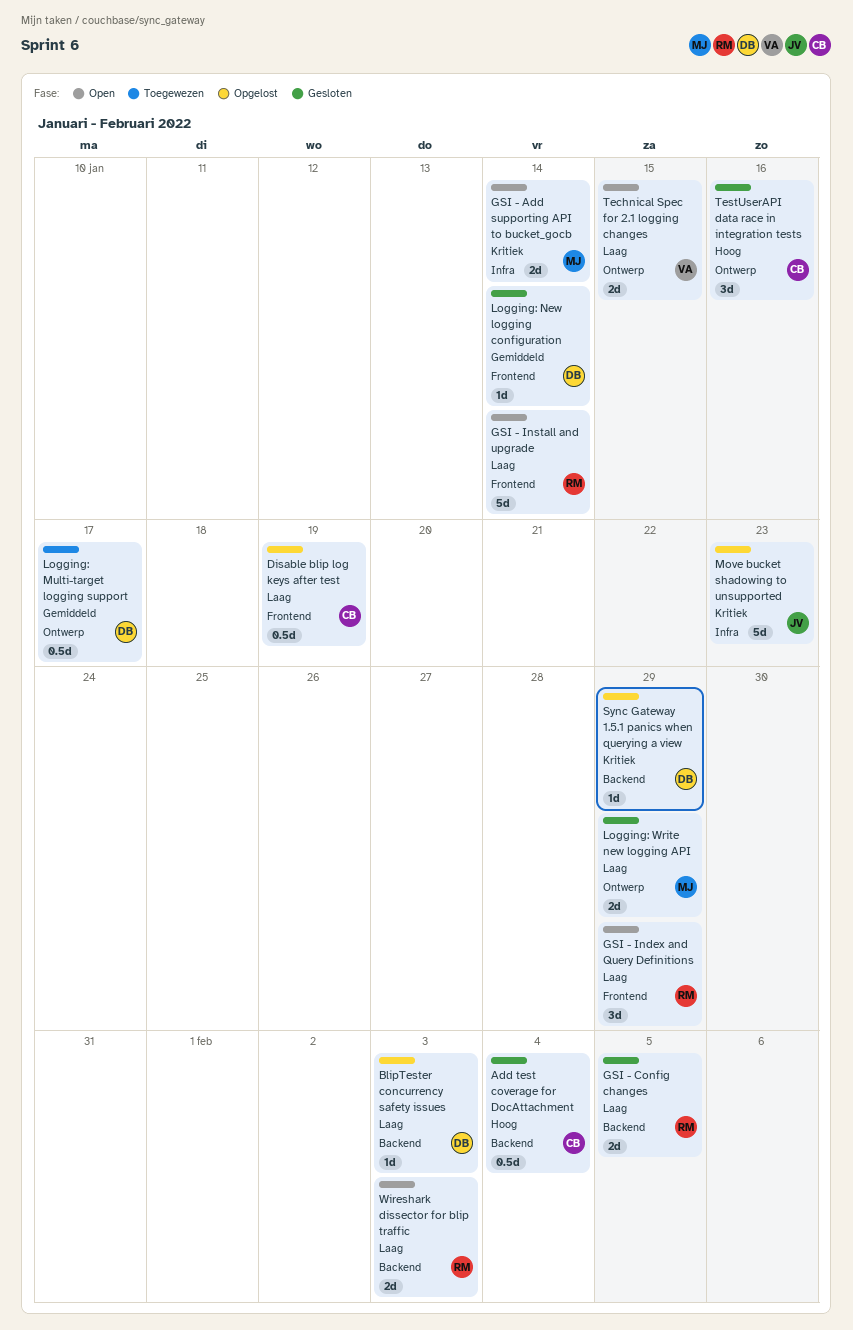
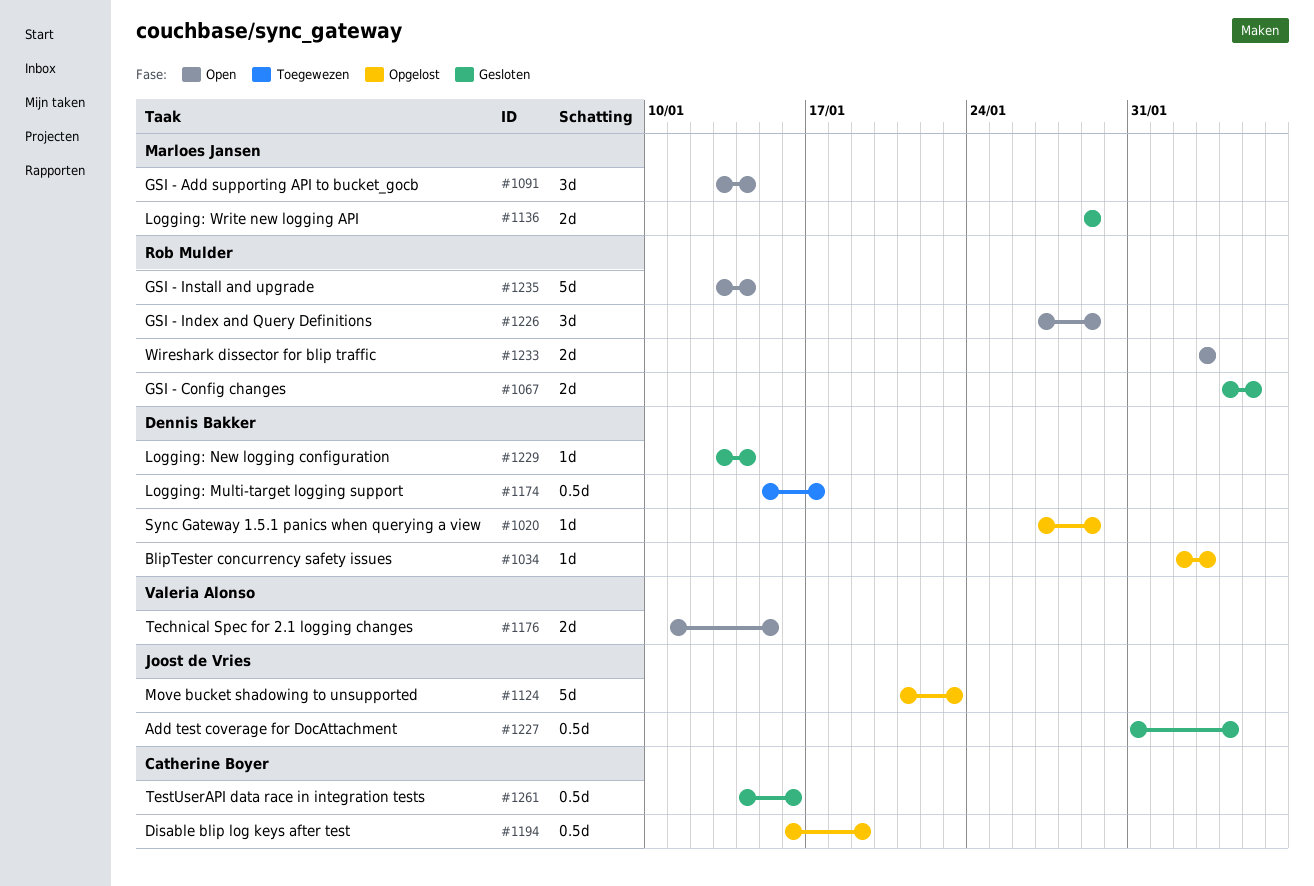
Add test coverage for DocAttachment, owner: Catherine Boyer -> Joost de Vries
GSI - Add supporting API to bucket_gocb, estimate: 2d -> 3d
TestUserAPI data race in integration tests, estimate: 3d -> 0.5d

